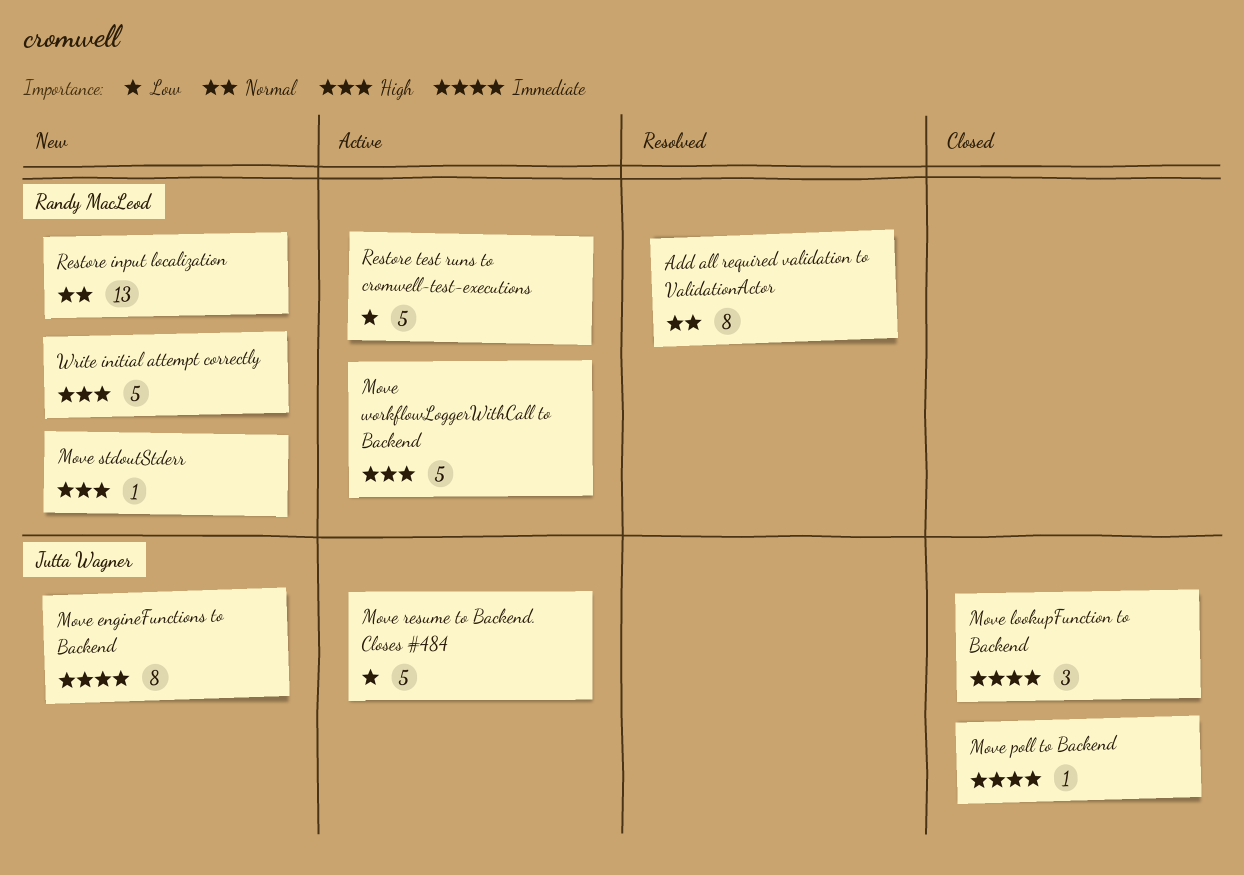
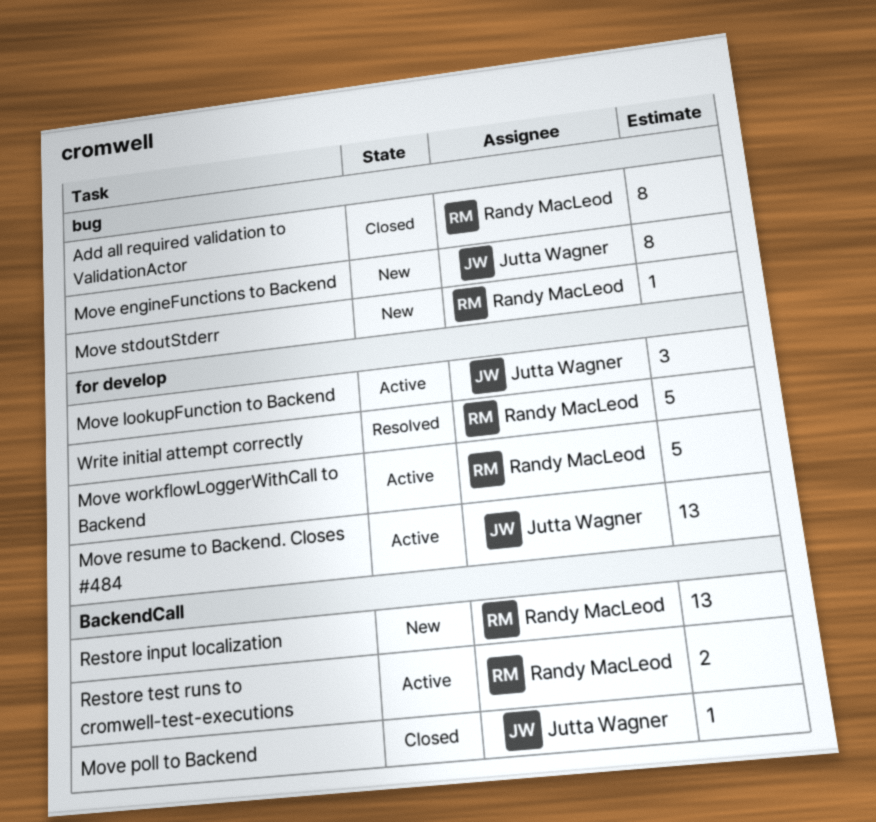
Add all required validation to ValidationActor, status: Resolved -> Closed
Move lookupFunction to Backend, status: Closed -> Active
Move resume to Backend. Closes #484, estimate: 5 -> 13
Restore test runs to cromwell-test-executions, estimate: 5 -> 2
Write initial attempt correctly, status: New -> Resolved

